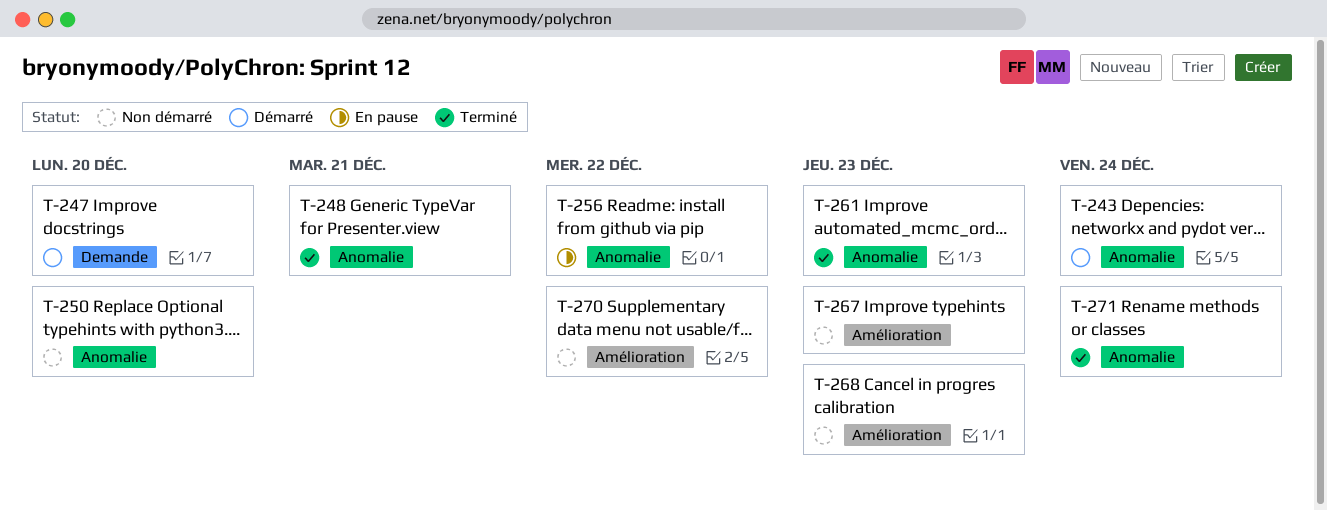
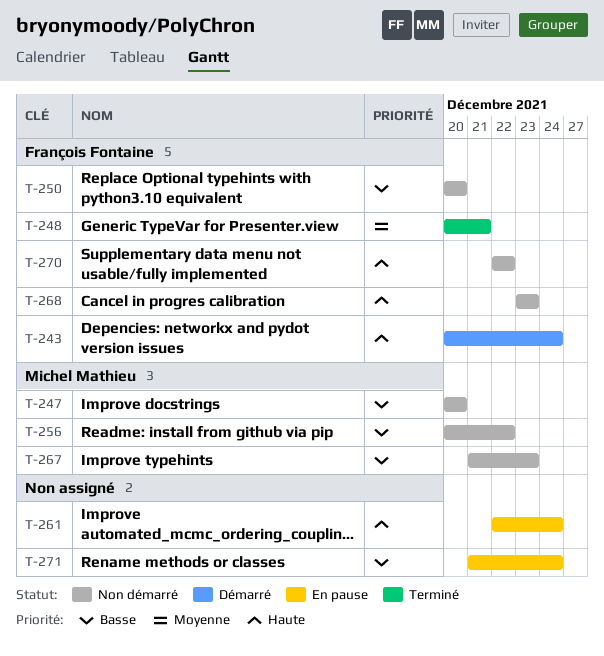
T-247, status: Démarré -> Non démarré
T-256, status: En pause -> Non démarré
T-261, status: Terminé -> En pause
T-261, due: Dec 23 -> Dec 24
T-271, status: Terminé -> En pause

